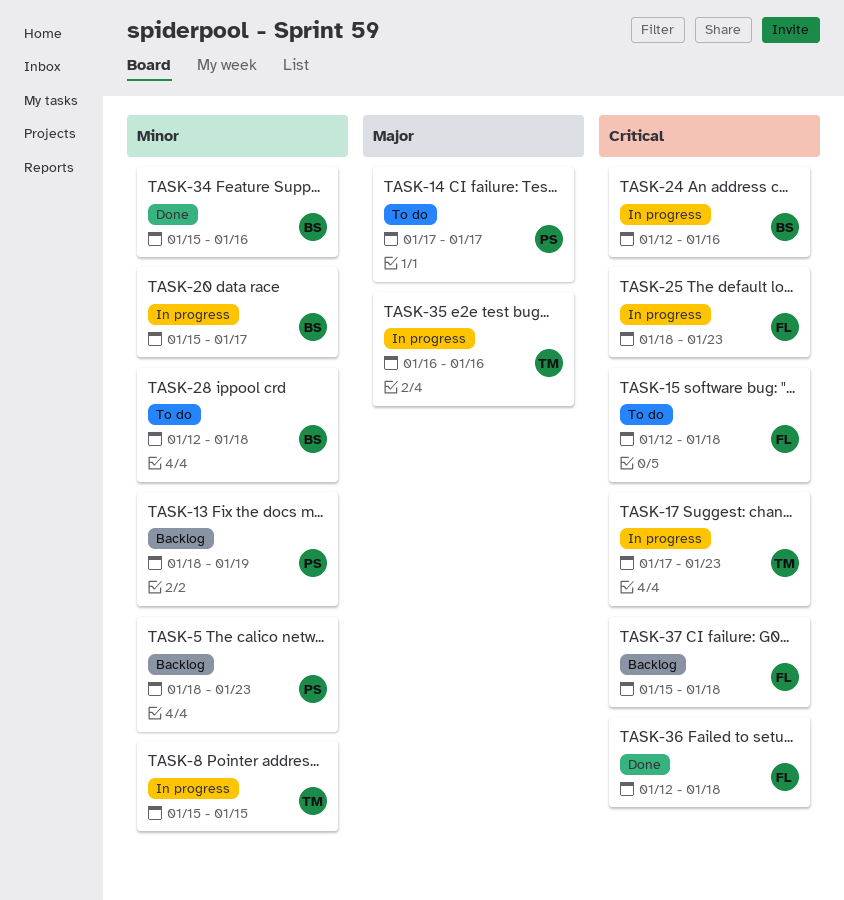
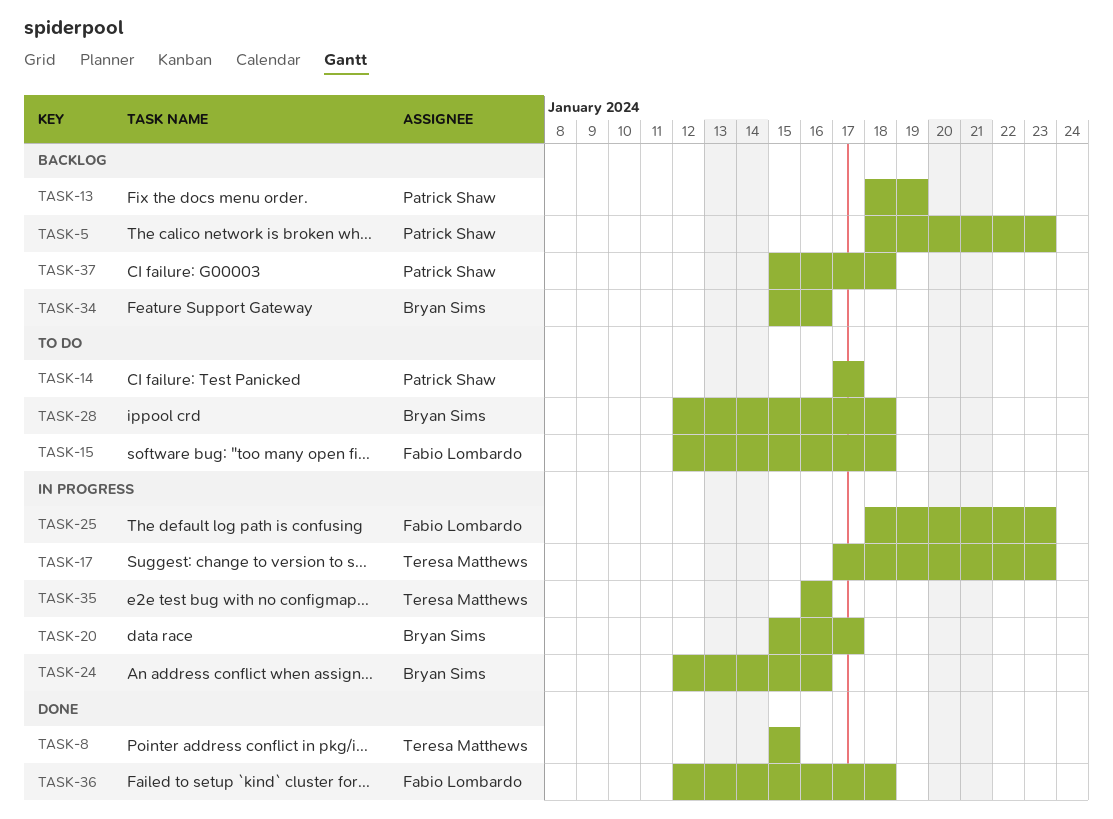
TASK-8, status: In progress -> Done
TASK-34, status: Done -> Backlog
TASK-37, owner: Fabio Lombardo -> Patrick Shaw

